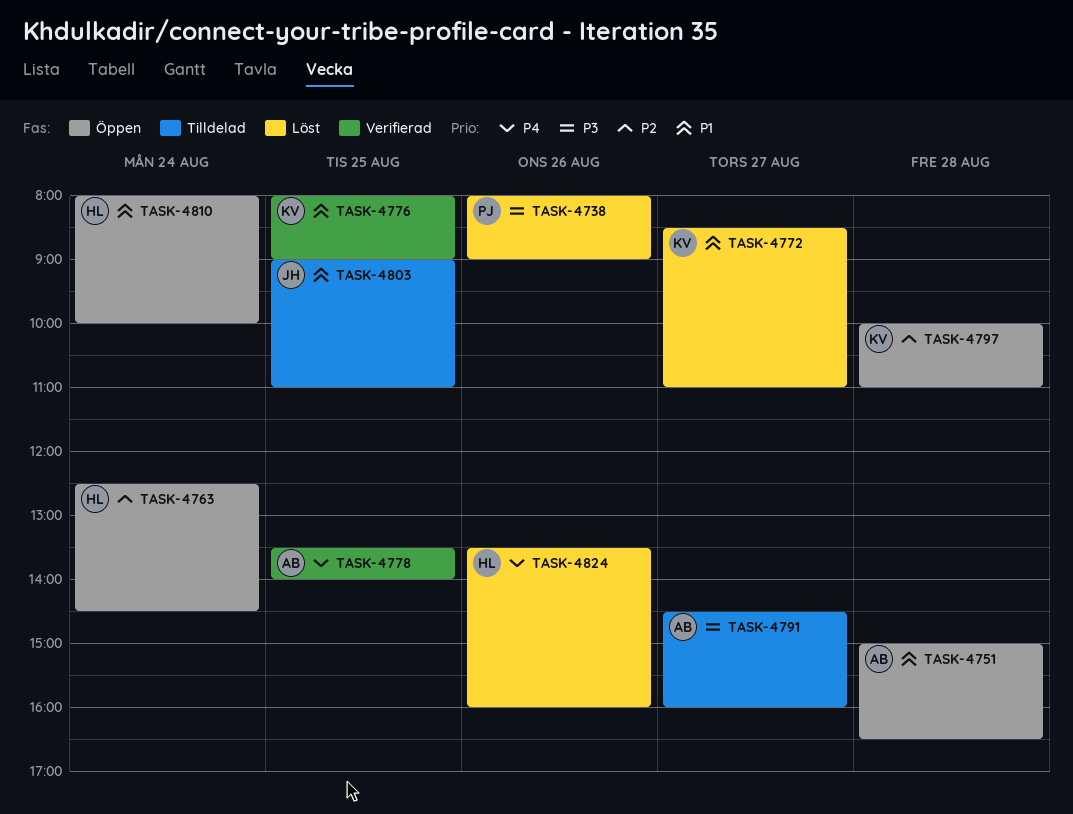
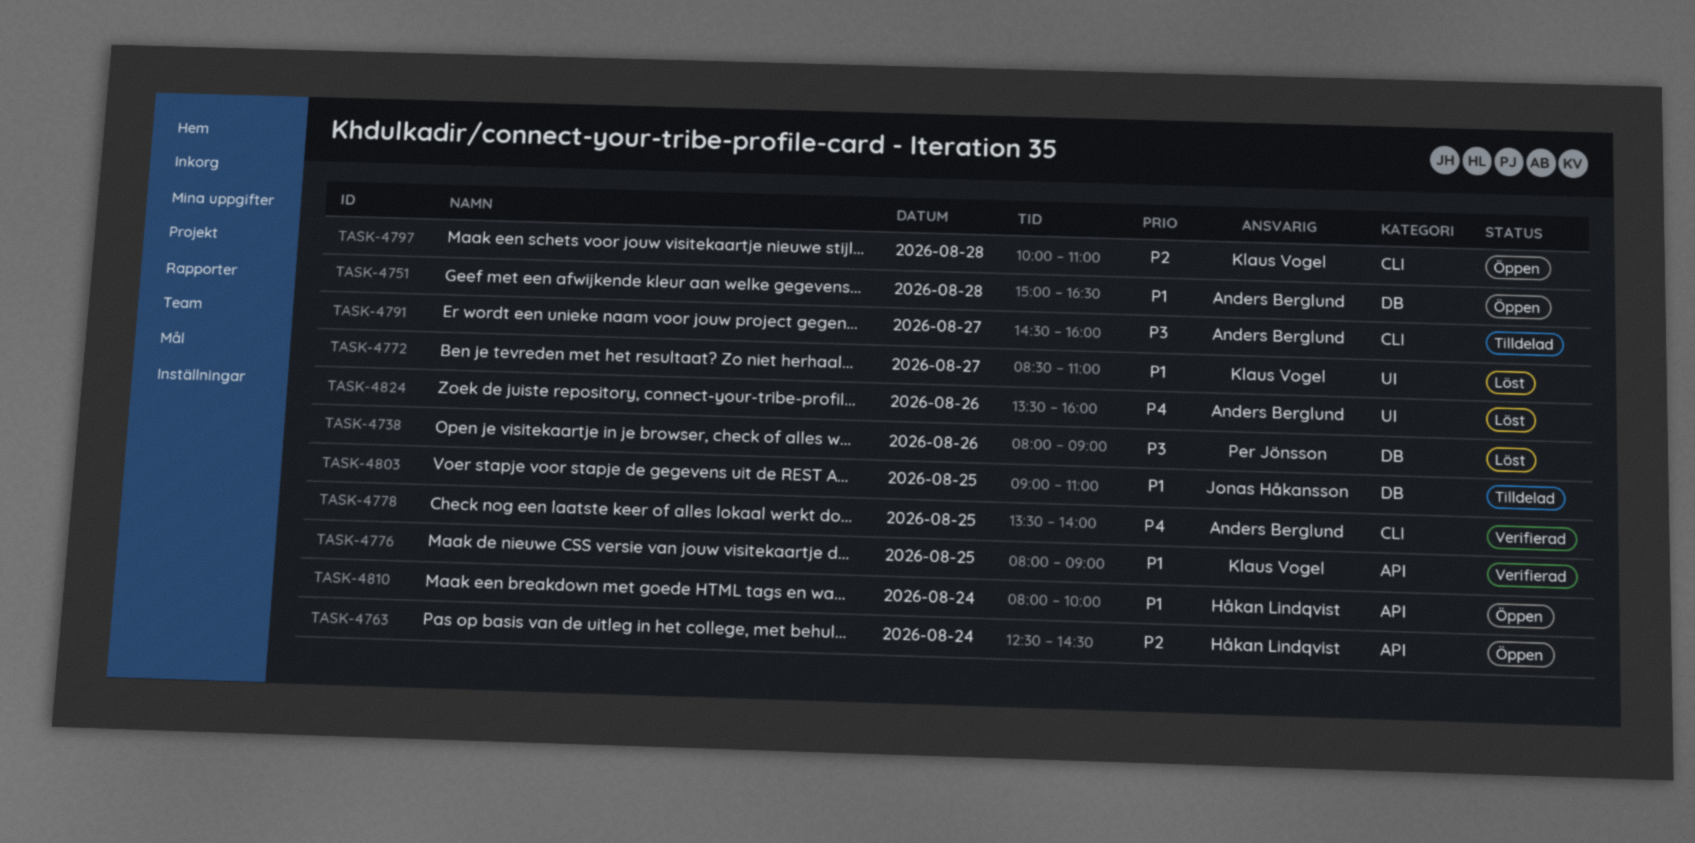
TASK-4824, owner: Håkan Lindqvist -> Anders Berglund

